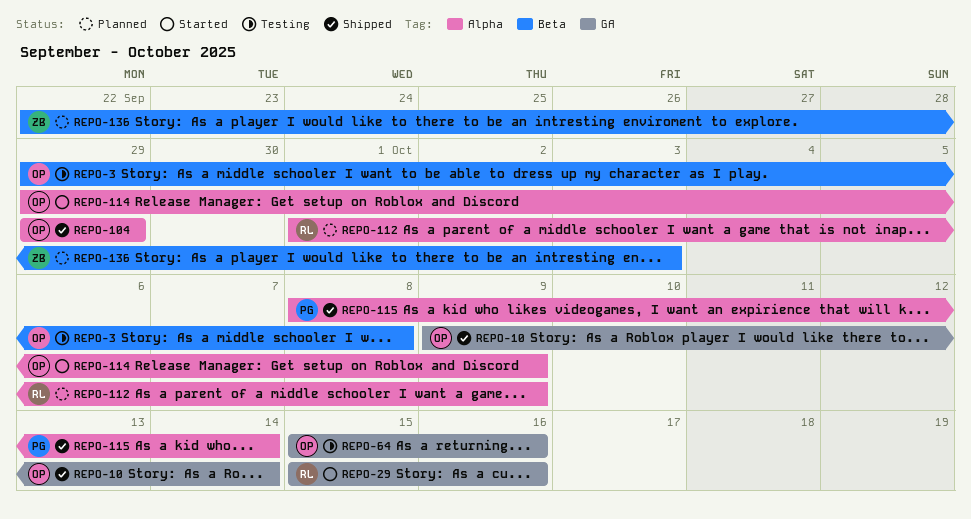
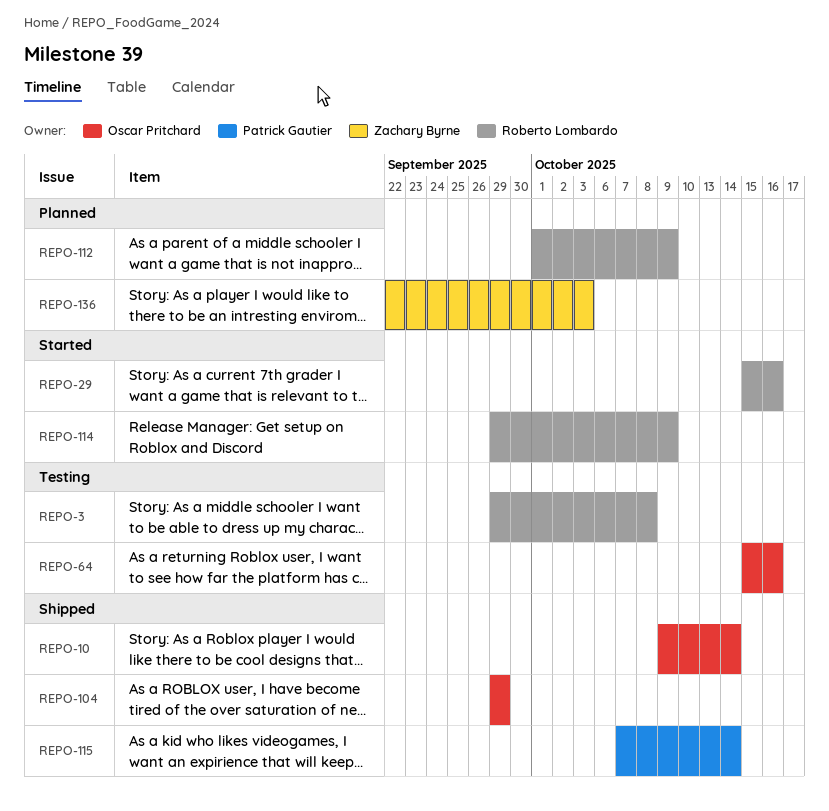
REPO-3, owner: Oscar Pritchard -> Roberto Lombardo
REPO-114, owner: Oscar Pritchard -> Roberto Lombardo
REPO-115, start: Oct 8 -> Oct 7

